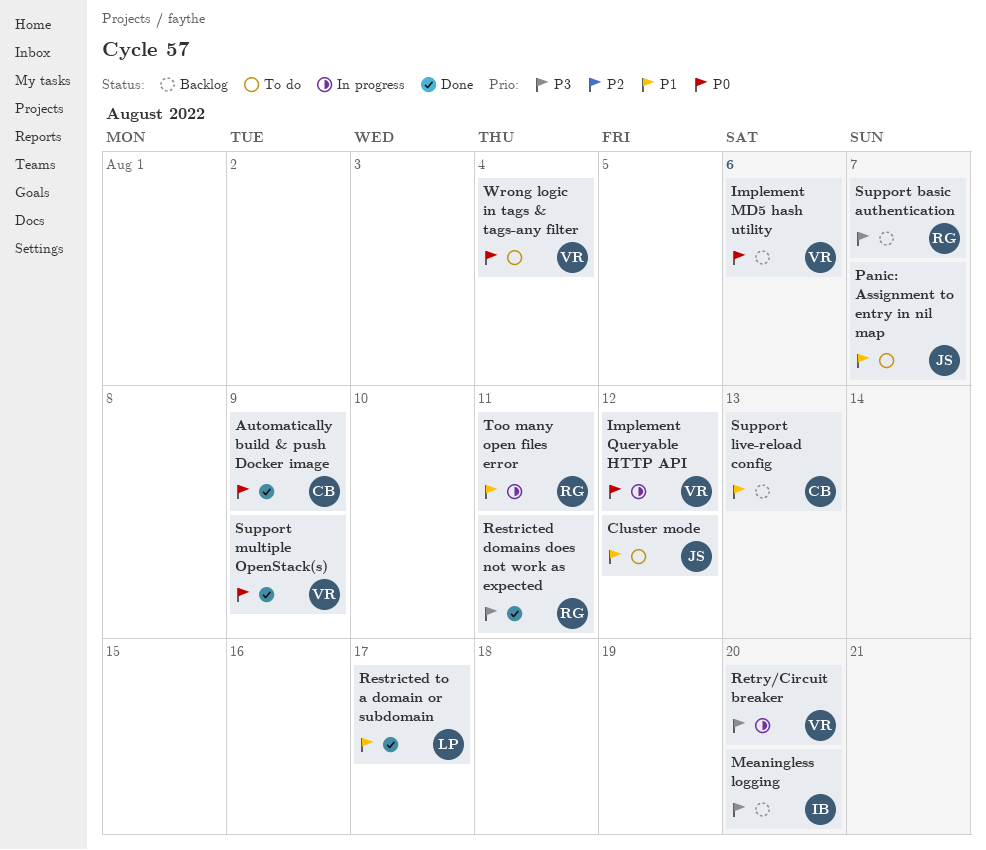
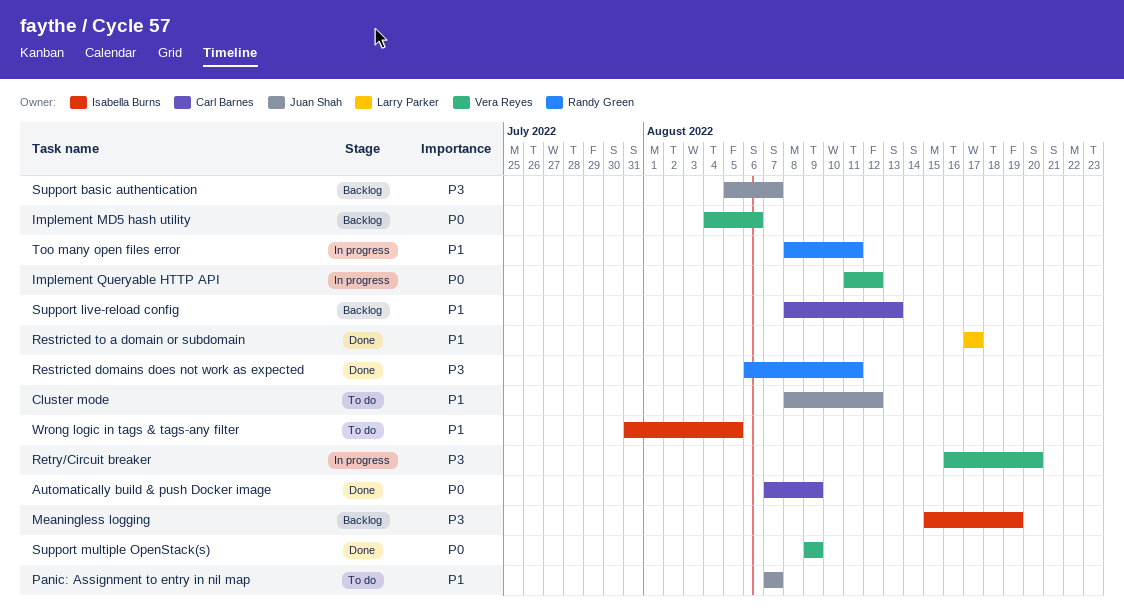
Meaningless logging, due: Aug 20 -> Aug 19
Support basic authentication, owner: Randy Green -> Juan Shah
Wrong logic in tags & tags-any filter, owner: Vera Reyes -> Isabella Burns
Wrong logic in tags & tags-any filter, priority: P0 -> P1
Wrong logic in tags & tags-any filter, due: Aug 4 -> Aug 5

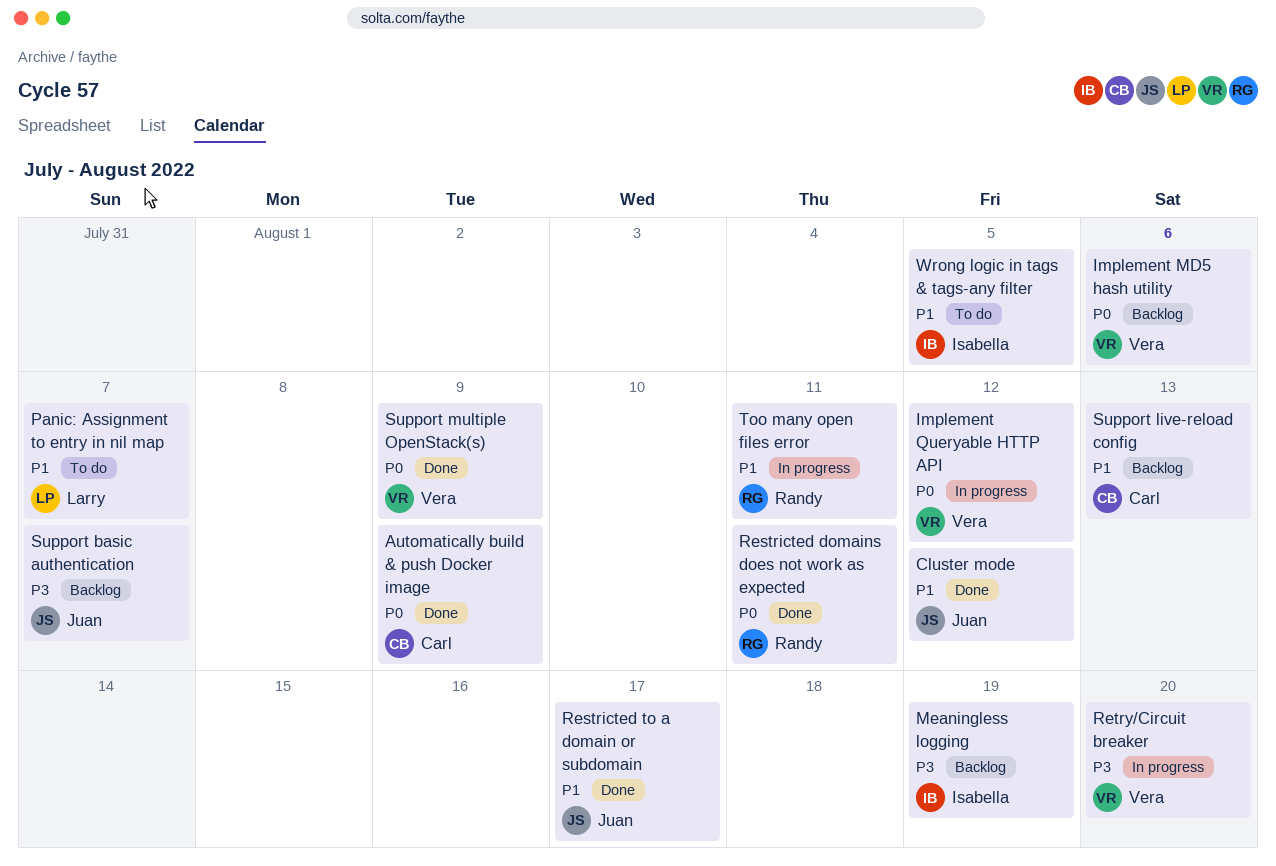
Cluster mode, status: To do -> Done
Panic: Assignment to entry in nil map, owner: Juan Shah -> Larry Parker
Restricted domains does not work as expected, priority: P3 -> P0
Restricted to a domain or subdomain, owner: Larry Parker -> Juan Shah

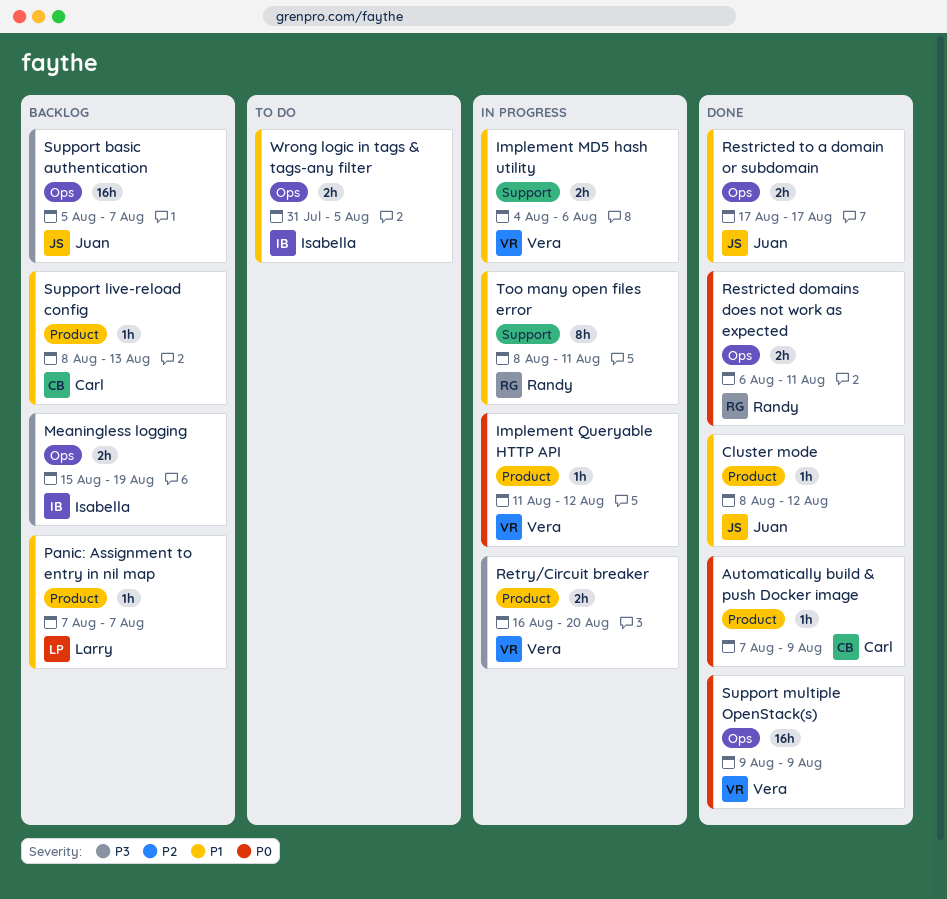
Implement MD5 hash utility, status: Backlog -> In progress
Implement MD5 hash utility, priority: P0 -> P1
Panic: Assignment to entry in nil map, status: To do -> Backlog

